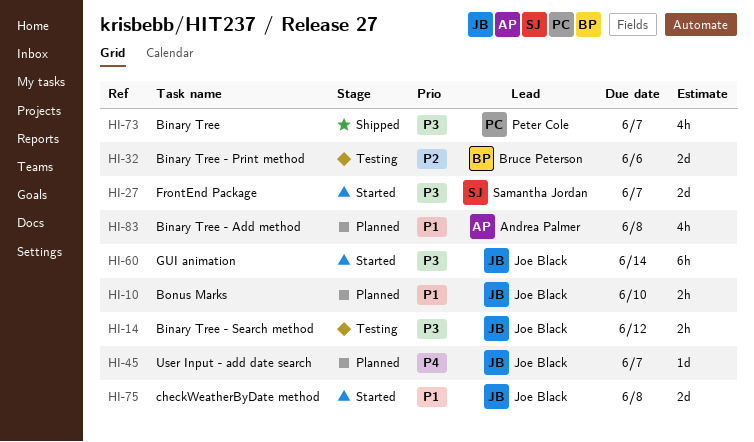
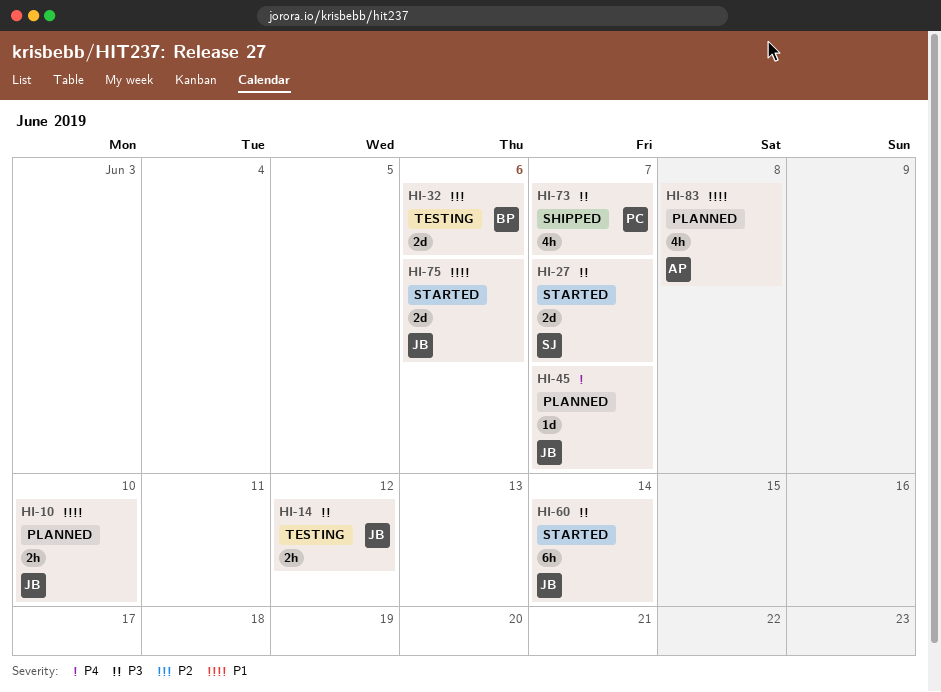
HI-75, due: Jun 8 -> Jun 6

